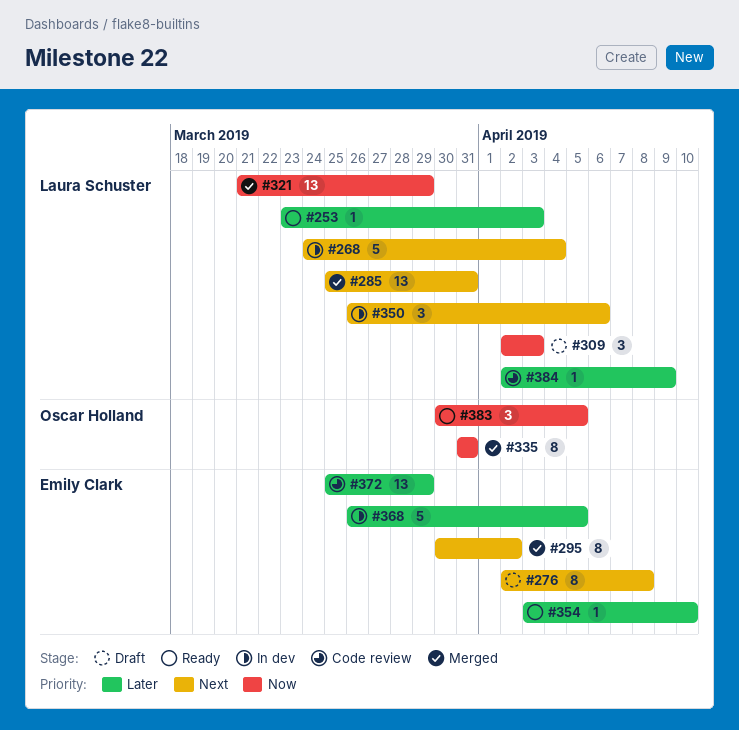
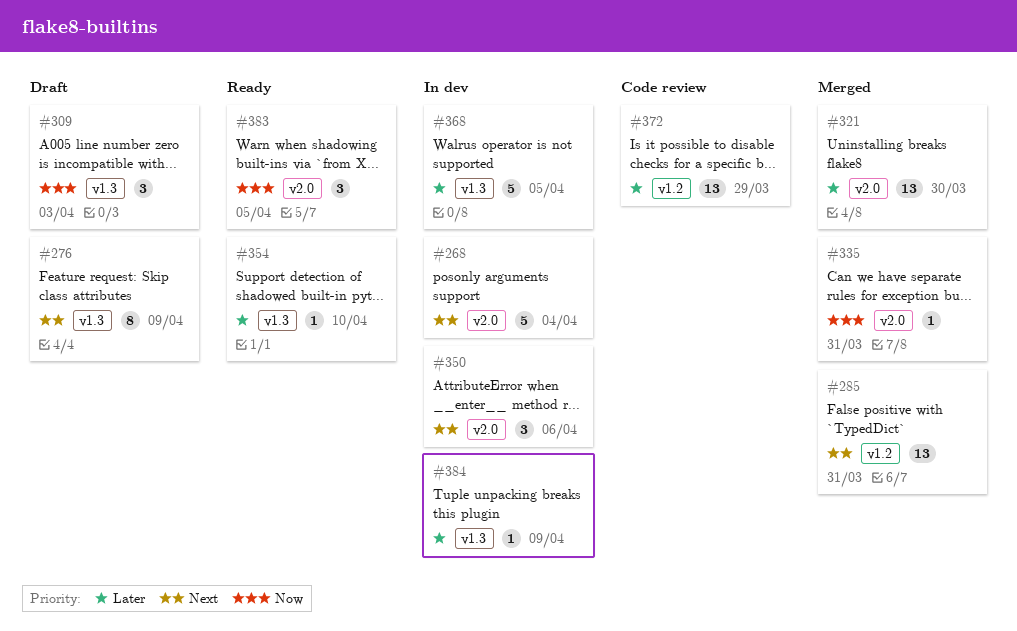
#253: present -> none
#276, due: Apr 8 -> Apr 9
#295: present -> none
#321, priority: Now -> Later
#321, due: Mar 29 -> Mar 30
#335, estimate: 8 -> 1
#384, status: Code review -> In dev

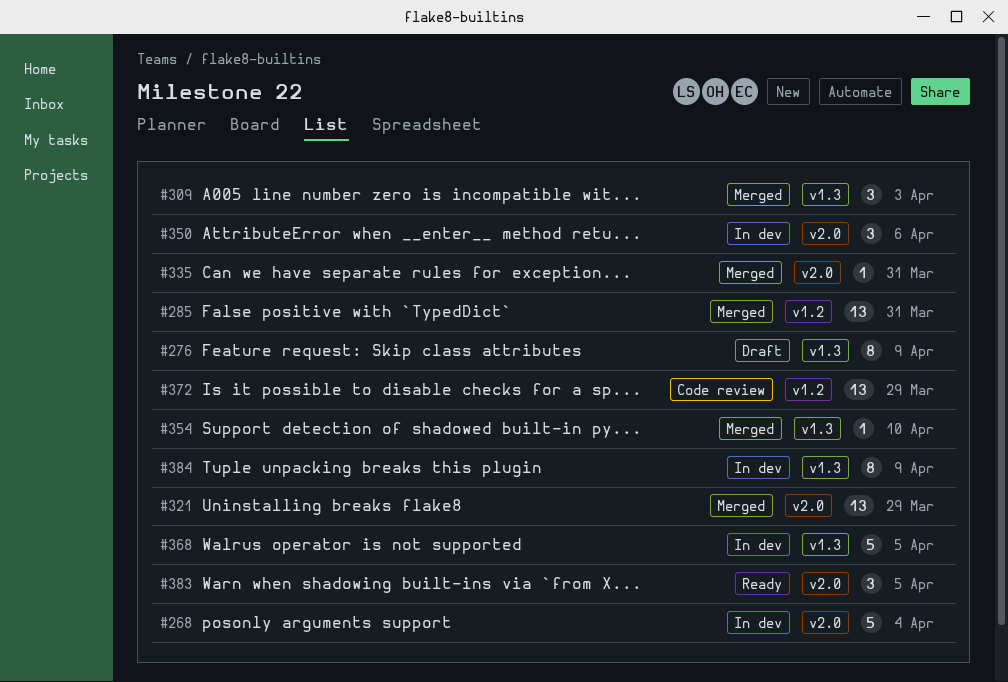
#309, status: Draft -> Merged
#321, due: Mar 30 -> Mar 29
#354, status: Ready -> Merged
#384, estimate: 1 -> 8

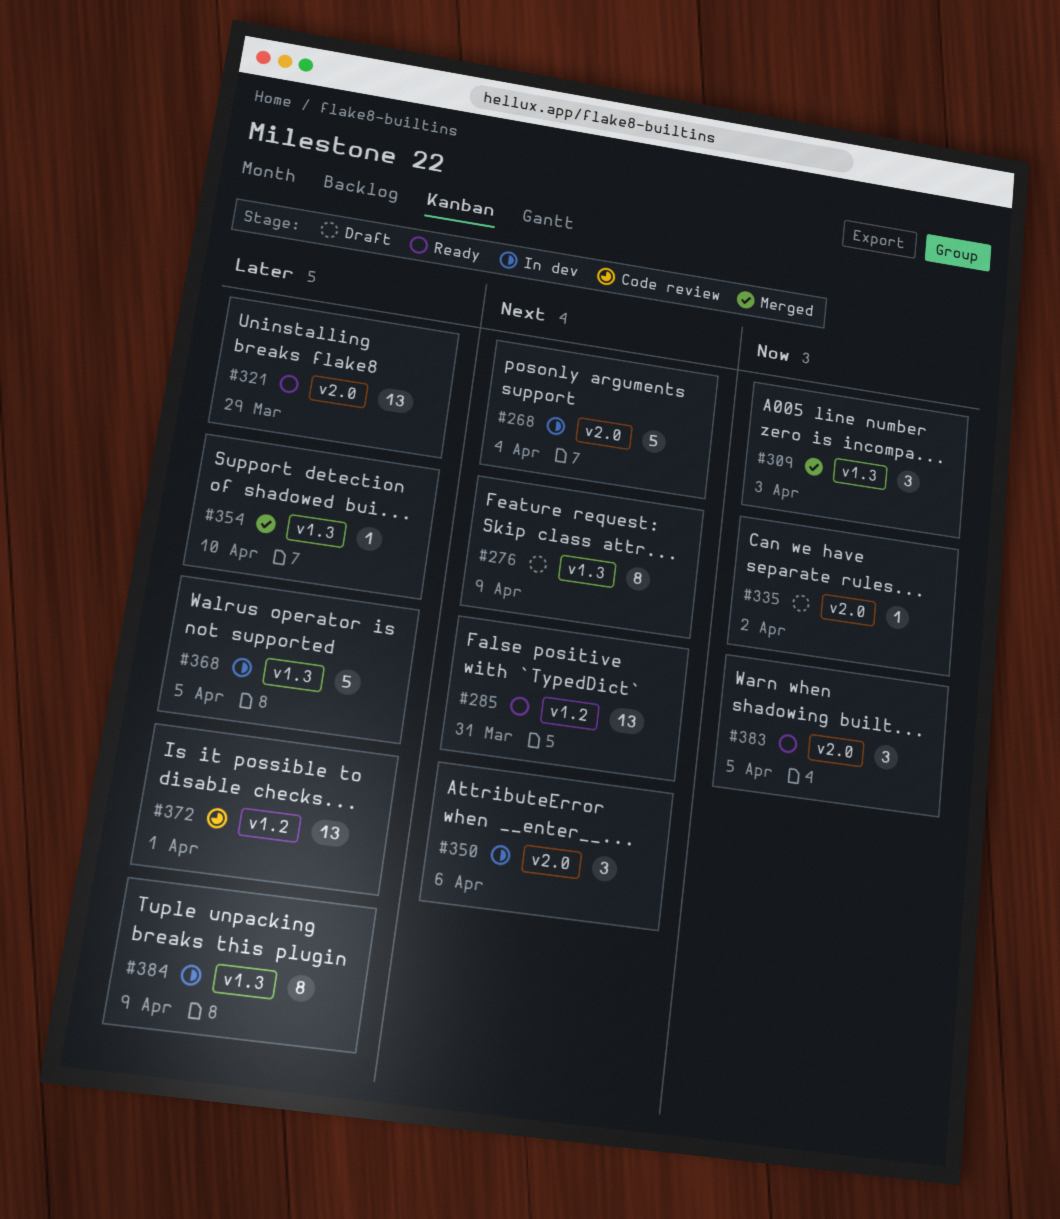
#285, status: Merged -> Ready
#321, status: Merged -> Ready
#335, status: Merged -> Draft
#335, due: Mar 31 -> Apr 2
#372, due: Mar 29 -> Apr 1

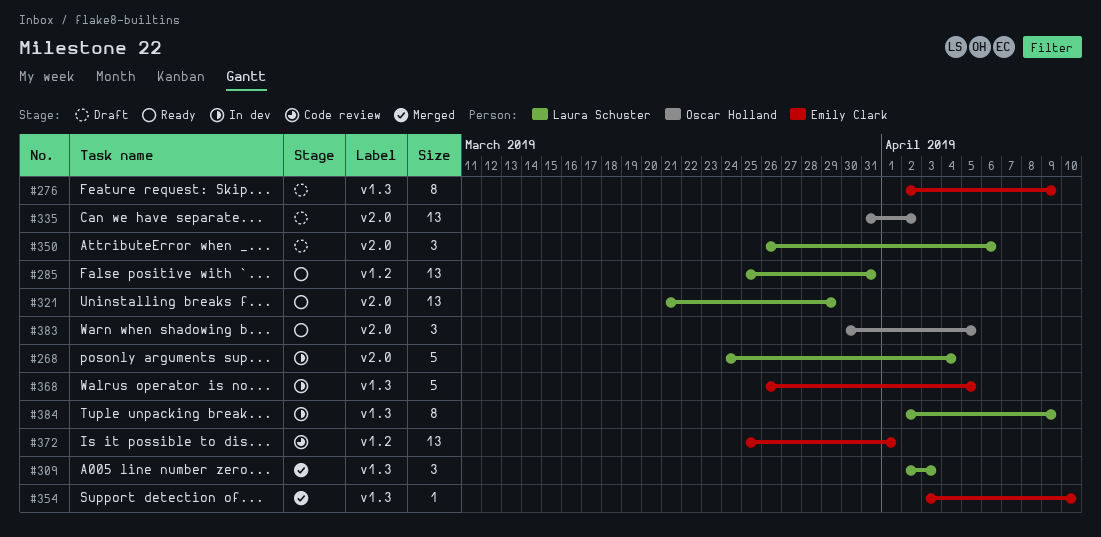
#335, estimate: 1 -> 13
#350, status: In dev -> Draft

